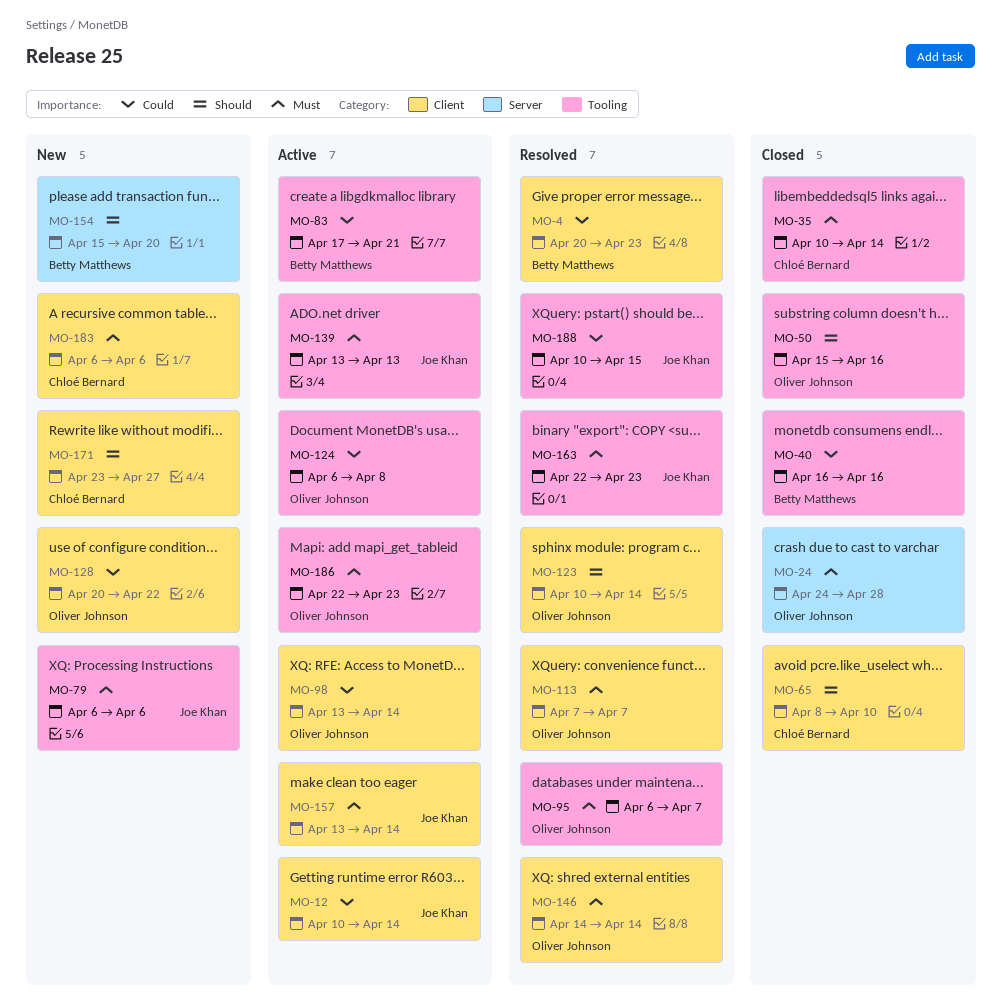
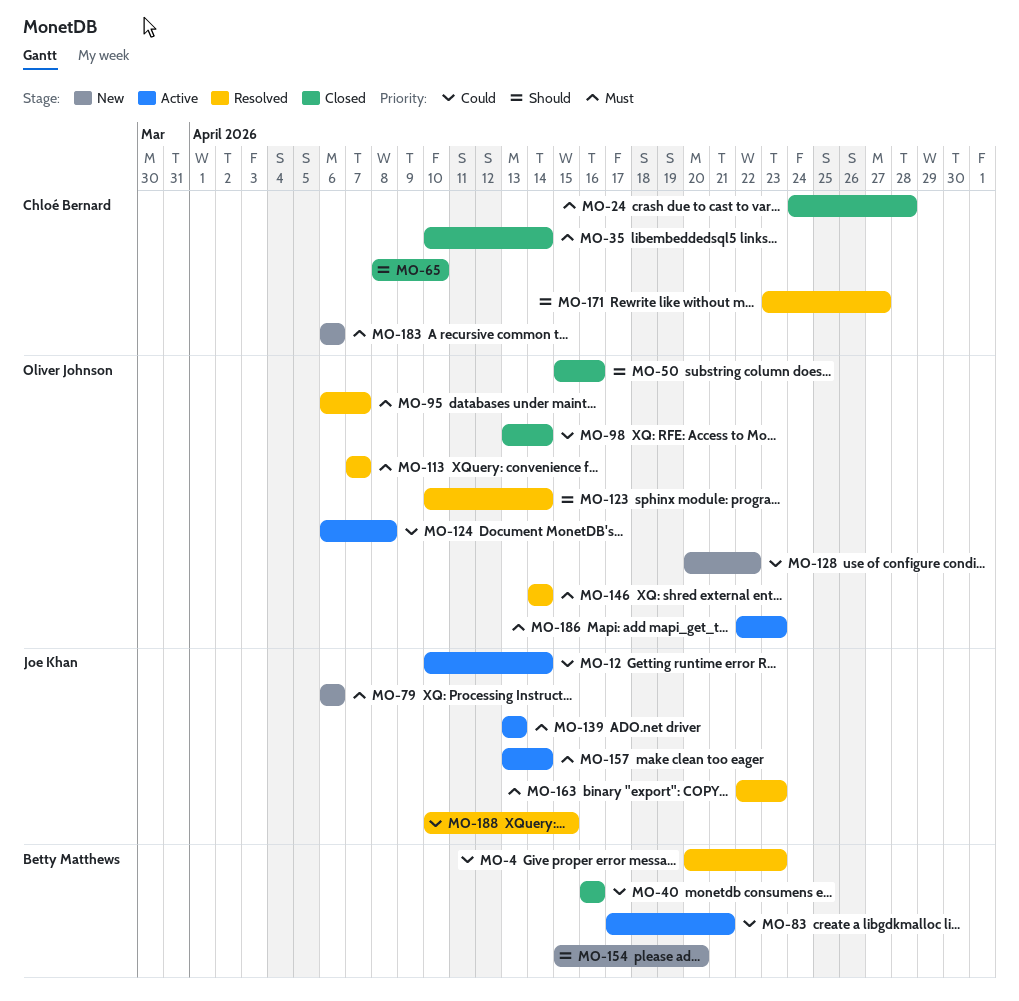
MO-24, owner: Oliver Johnson -> Chloé Bernard
MO-98, status: Active -> Closed
MO-171, status: New -> Resolved

